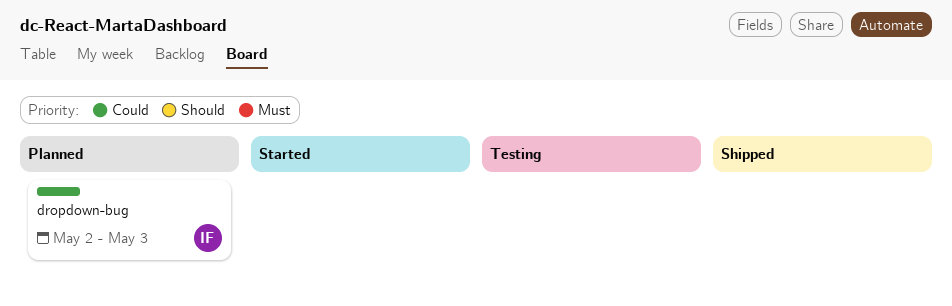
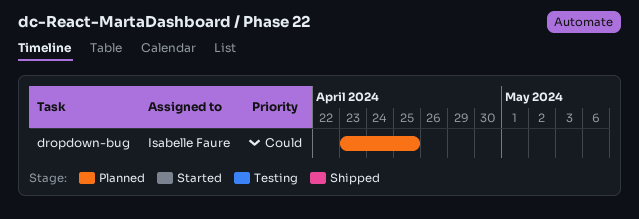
dropdown-bug, start: May 2 -> Apr 23
dropdown-bug, due: May 3 -> Apr 25

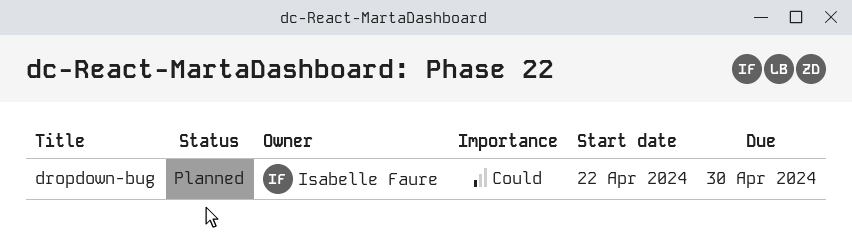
dropdown-bug, start: Apr 23 -> Apr 22
dropdown-bug, due: Apr 25 -> Apr 30

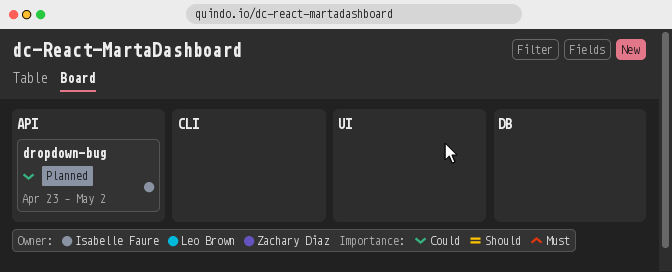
dropdown-bug, start: Apr 22 -> Apr 23
dropdown-bug, due: Apr 30 -> May 2

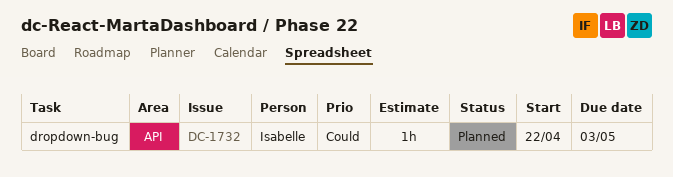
dropdown-bug, start: Apr 23 -> Apr 22
dropdown-bug, due: May 2 -> May 3

